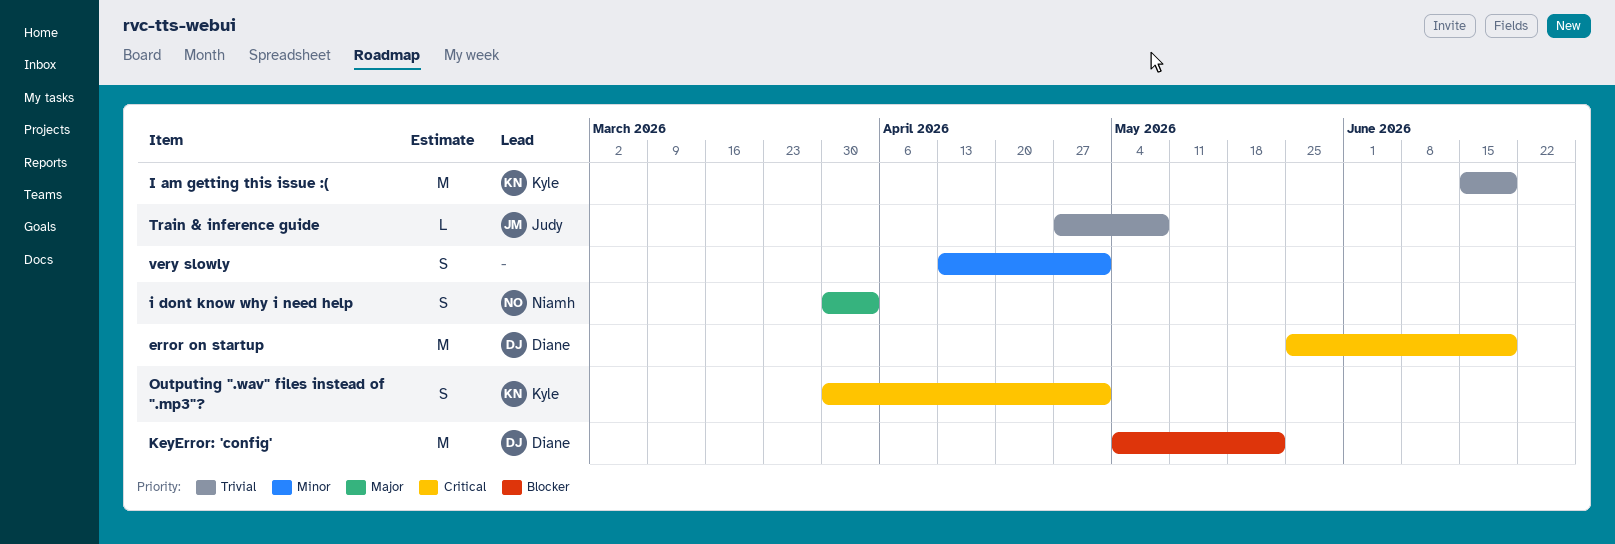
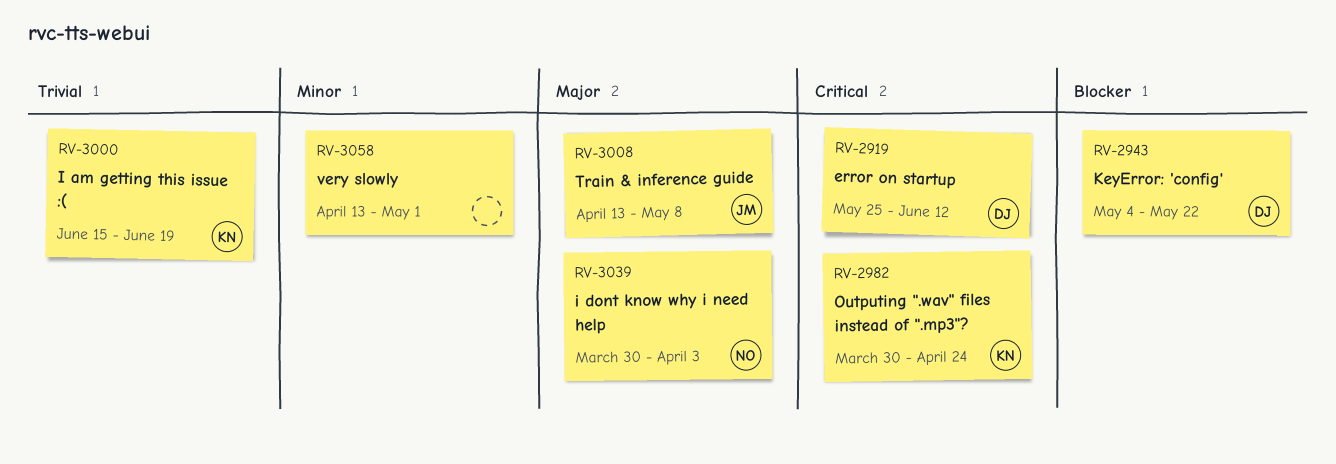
error on startup, due: Jun 19 -> Jun 12
Outputing ".wav" files instead of ".mp3"?, due: May 1 -> Apr 24
Train & inference guide, priority: Trivial -> Major
Train & inference guide, start: Apr 27 -> Apr 13

